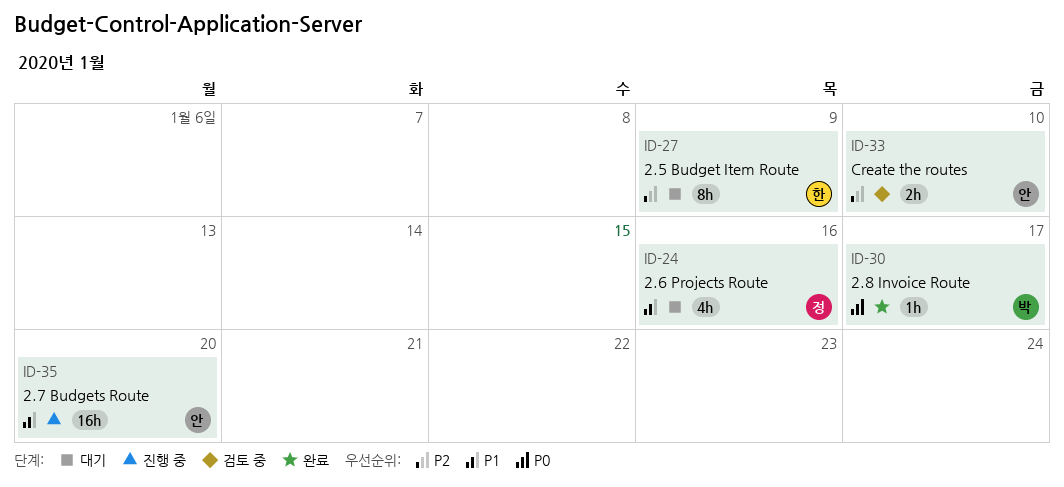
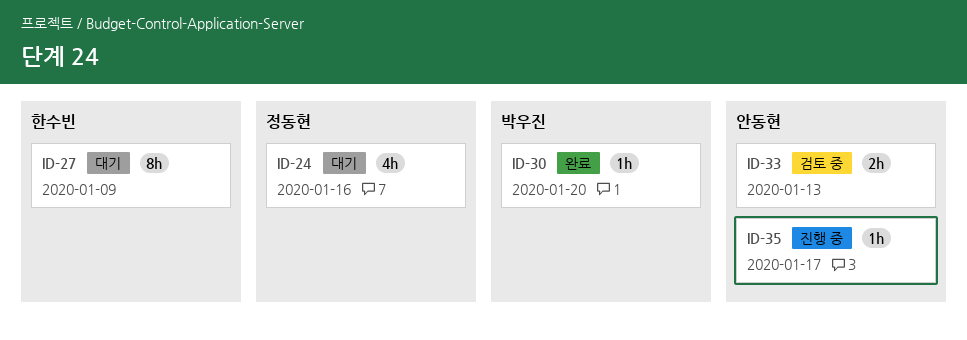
ID-30, due: Jan 17 -> Jan 20
ID-33, due: Jan 10 -> Jan 13
ID-35, estimate: 16h -> 1h
ID-35, due: Jan 20 -> Jan 17

